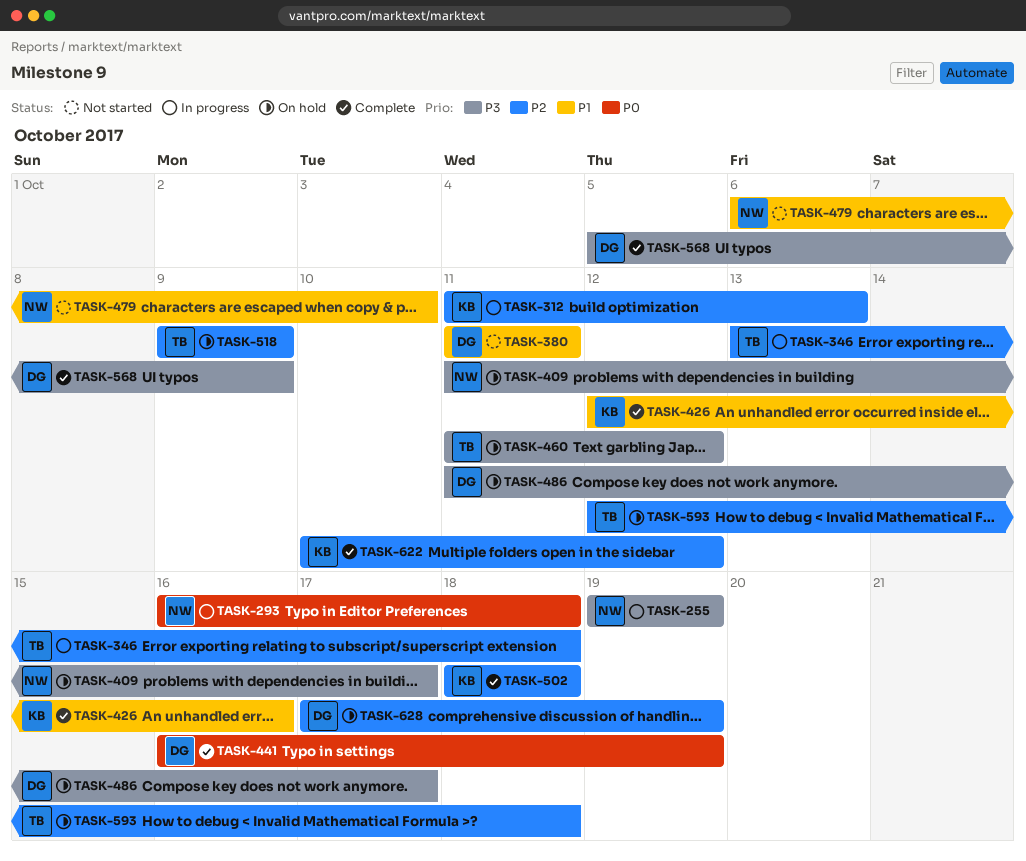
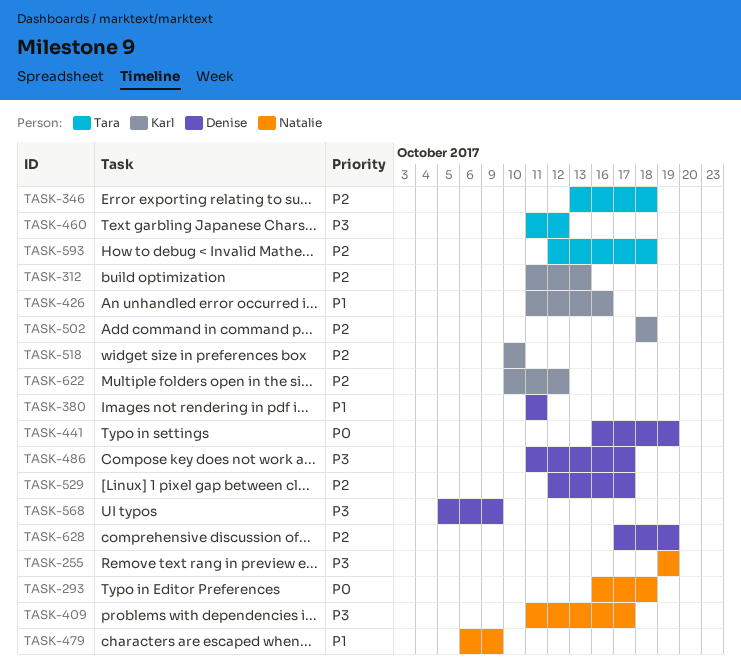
TASK-426, start: Oct 12 -> Oct 11
TASK-479, due: Oct 10 -> Oct 9
TASK-518, owner: Tara -> Karl
TASK-518, start: Oct 9 -> Oct 10
TASK-518, due: Oct 9 -> Oct 10
TASK-529: none -> present

